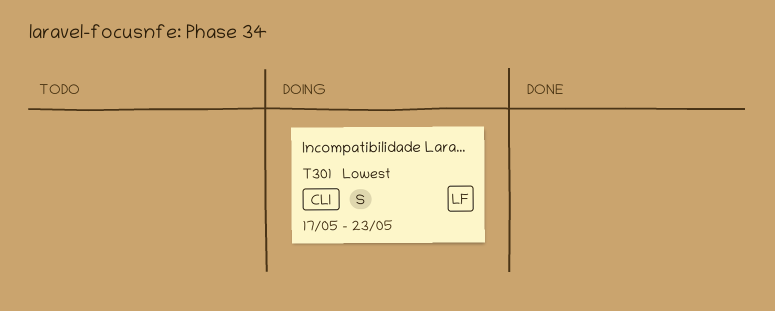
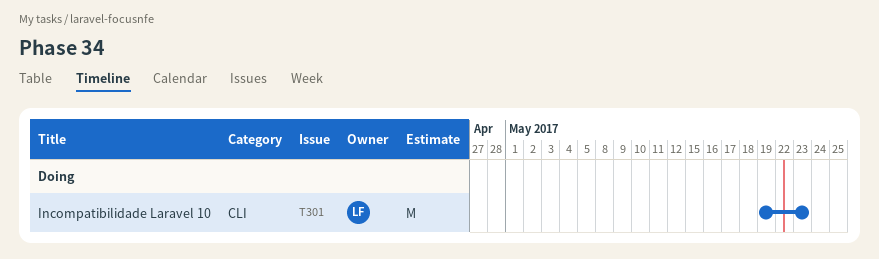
T301, estimate: S -> M
T301, start: May 17 -> May 19

